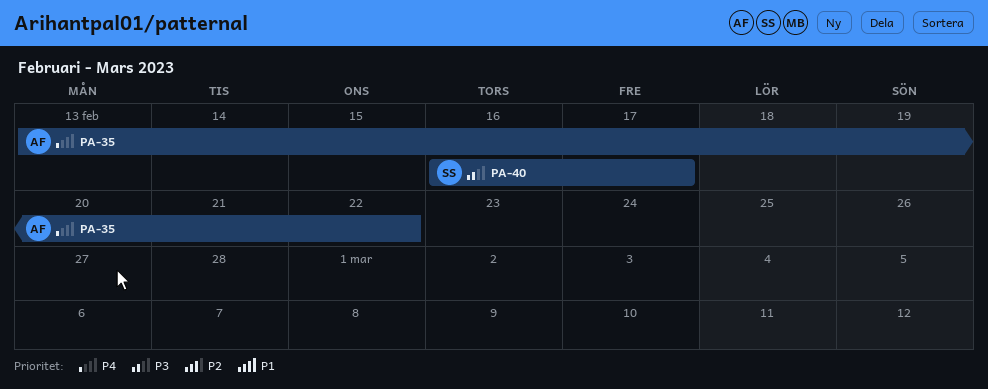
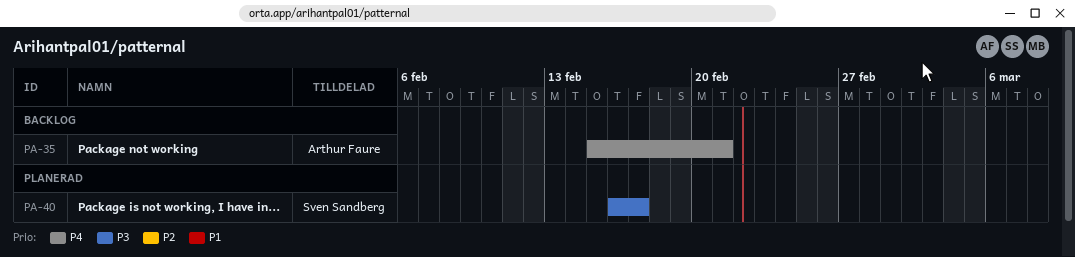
PA-35, start: Feb 13 -> Feb 15
PA-35, due: Feb 22 -> Feb 21

